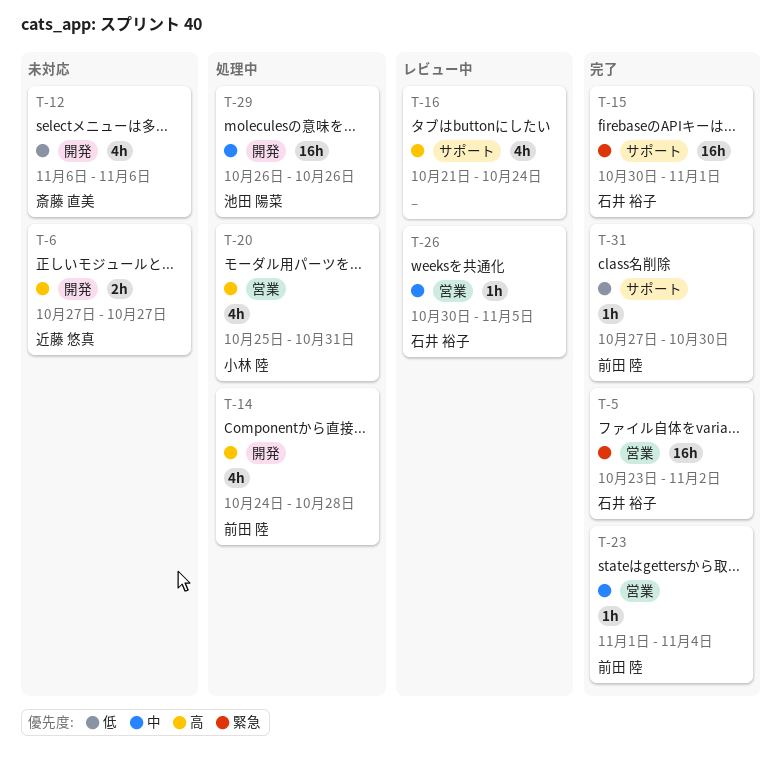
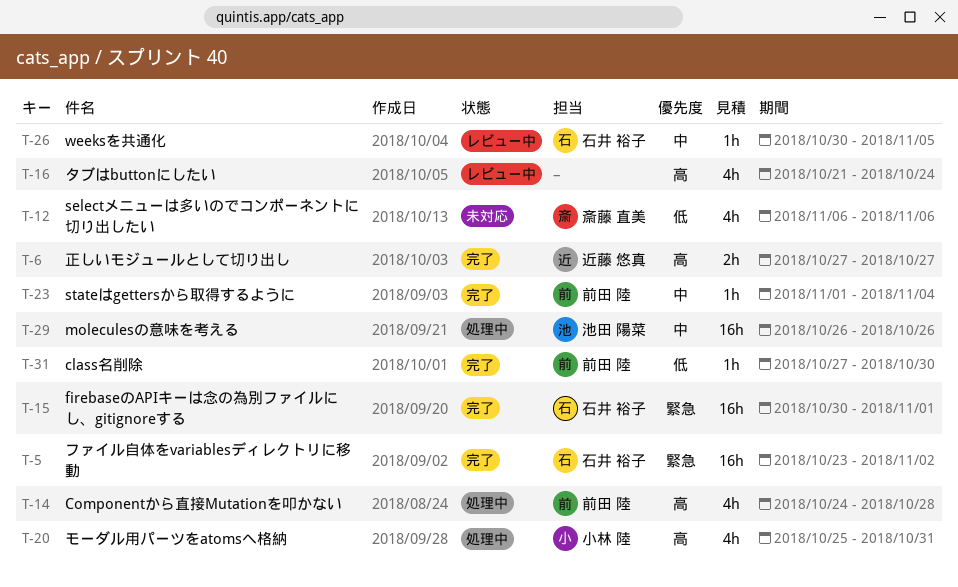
T-6, status: 未対応 -> 完了

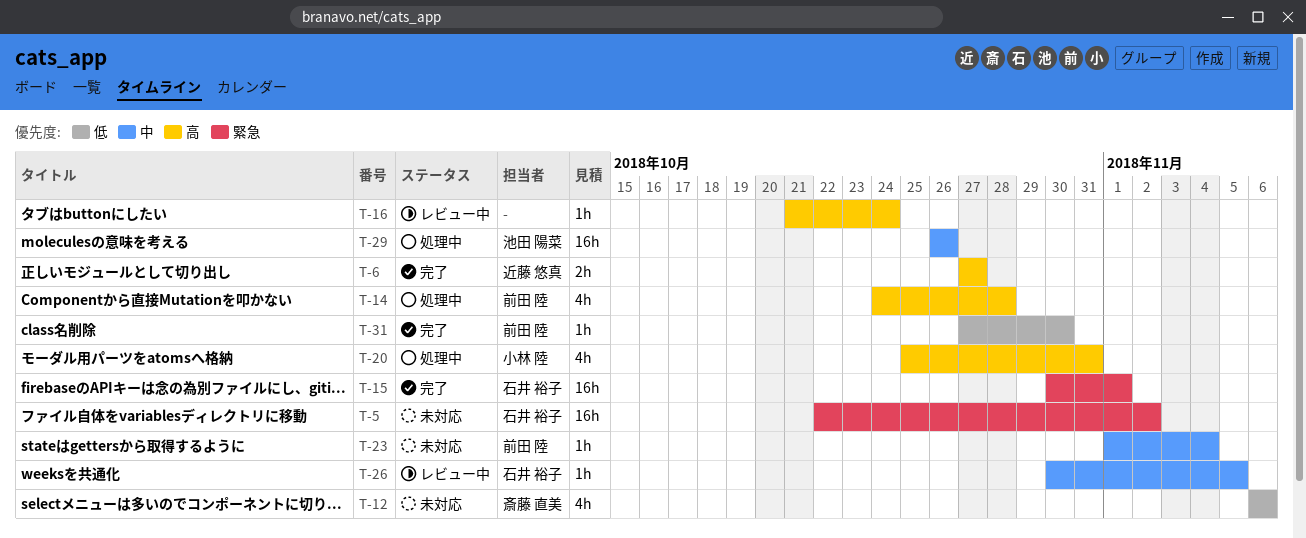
T-5, status: 完了 -> 未対応
T-5, start: Oct 23 -> Oct 22
T-16, estimate: 4h -> 1h
T-23, status: 完了 -> 未対応

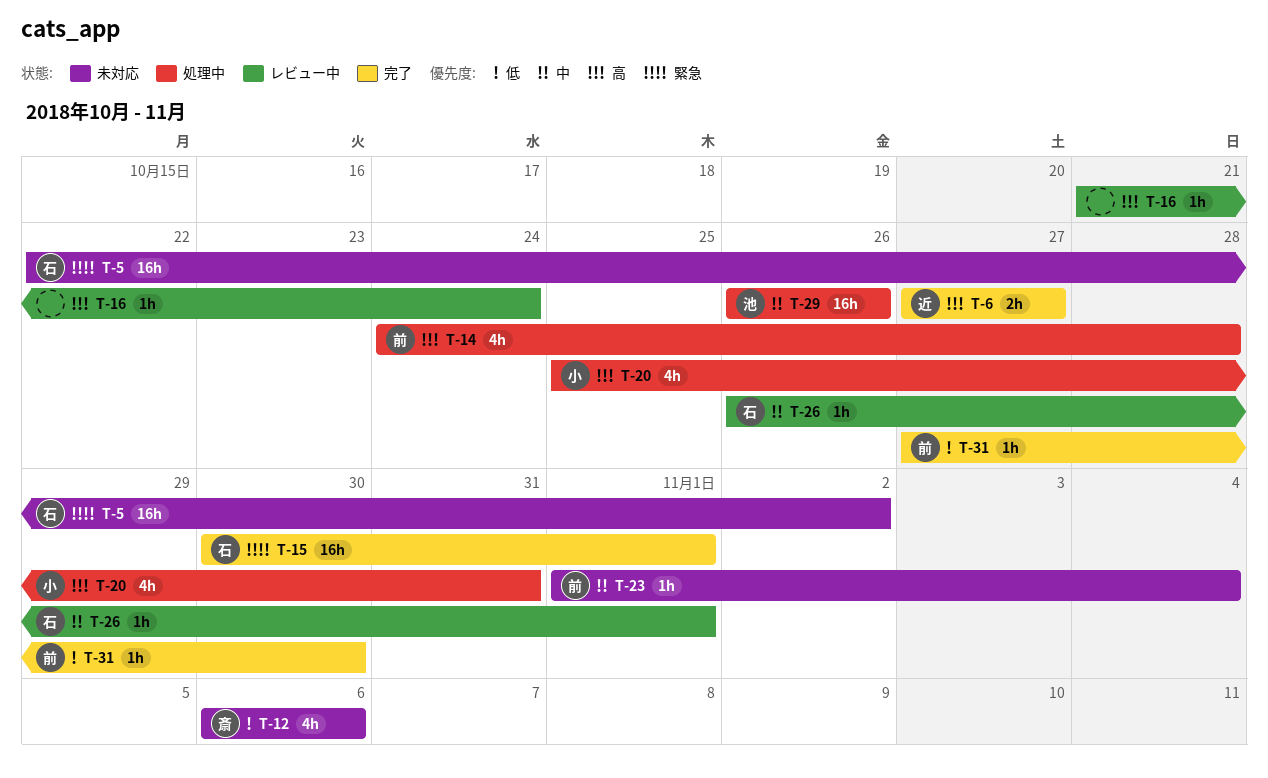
T-26, start: Oct 30 -> Oct 26
T-26, due: Nov 5 -> Nov 1

